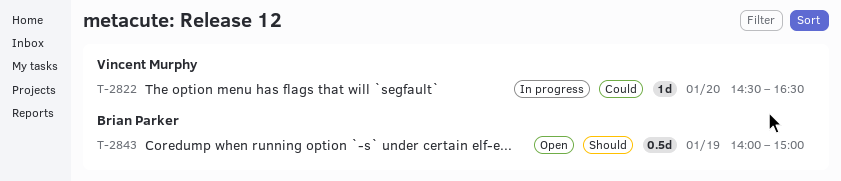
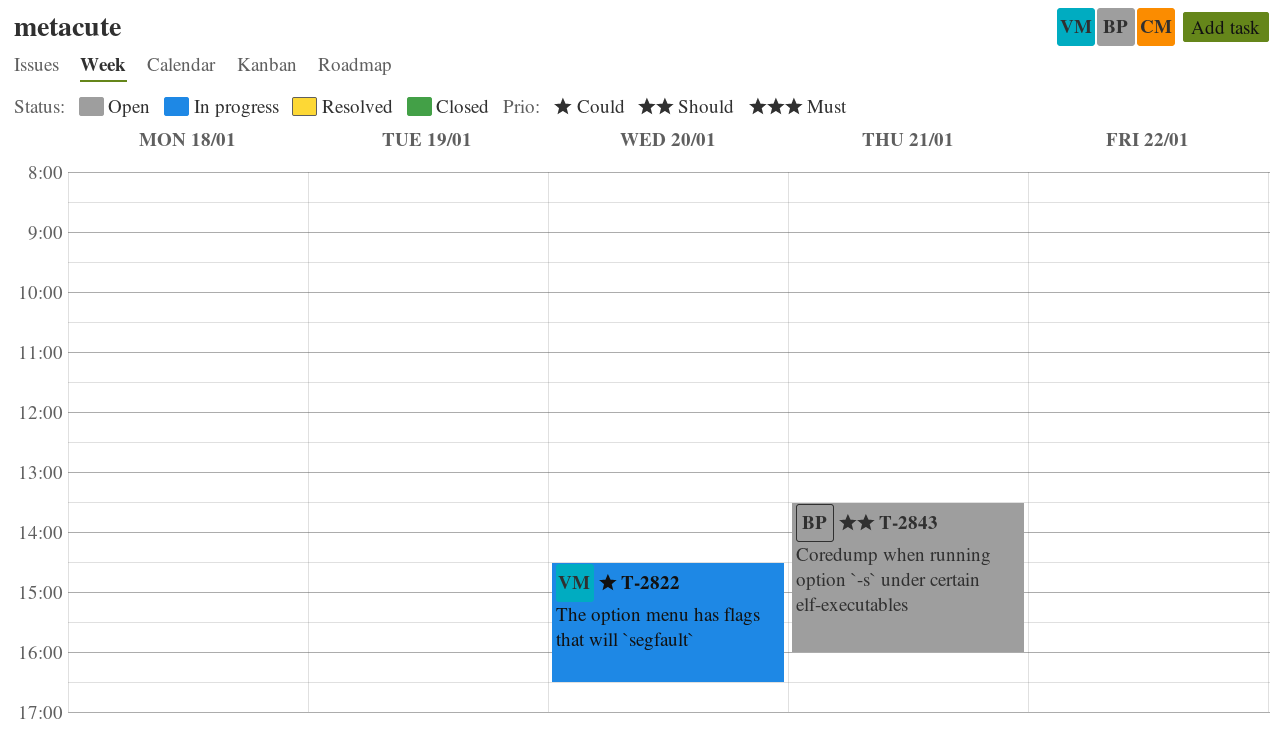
T-2843, day: Jan 19 -> Jan 21
T-2843, begins: 14:00 -> 13:30
T-2843, ends: 15:00 -> 16:00

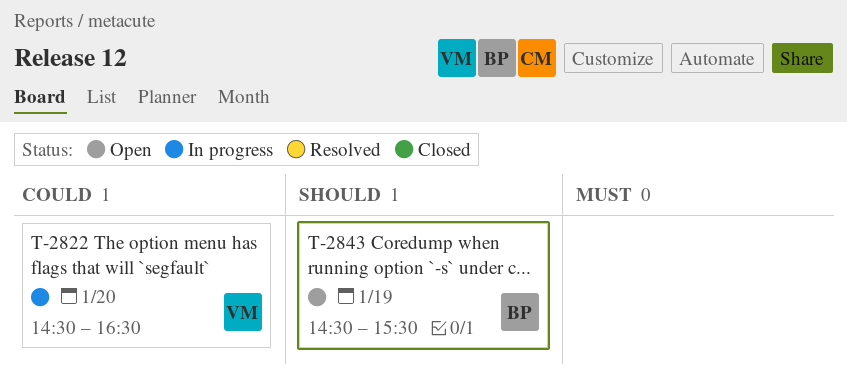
T-2843, day: Jan 21 -> Jan 19
T-2843, begins: 13:30 -> 14:30
T-2843, ends: 16:00 -> 15:30

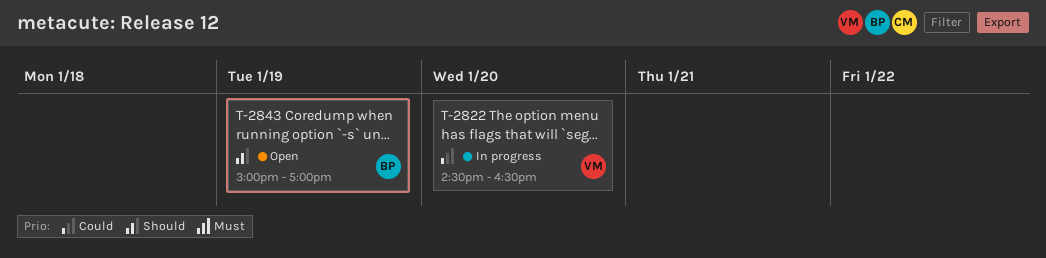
T-2843, begins: 14:30 -> 15:00
T-2843, ends: 15:30 -> 17:00

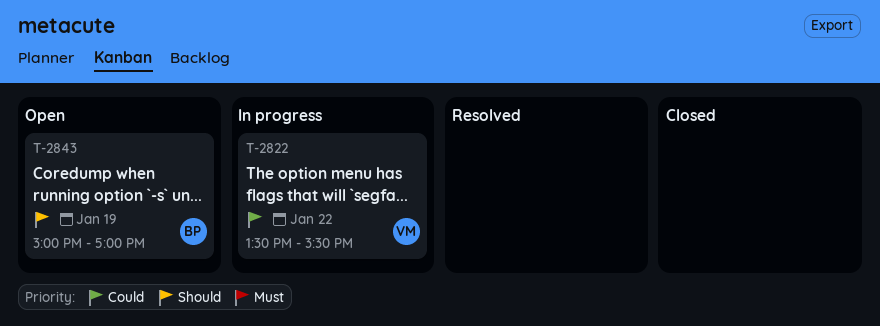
T-2822, day: Jan 20 -> Jan 22
T-2822, begins: 14:30 -> 13:30
T-2822, ends: 16:30 -> 15:30

